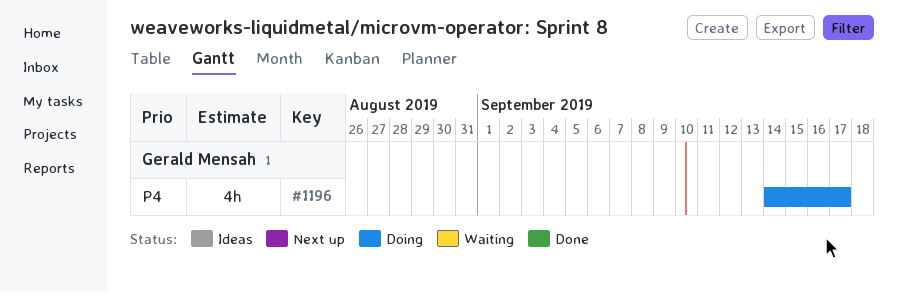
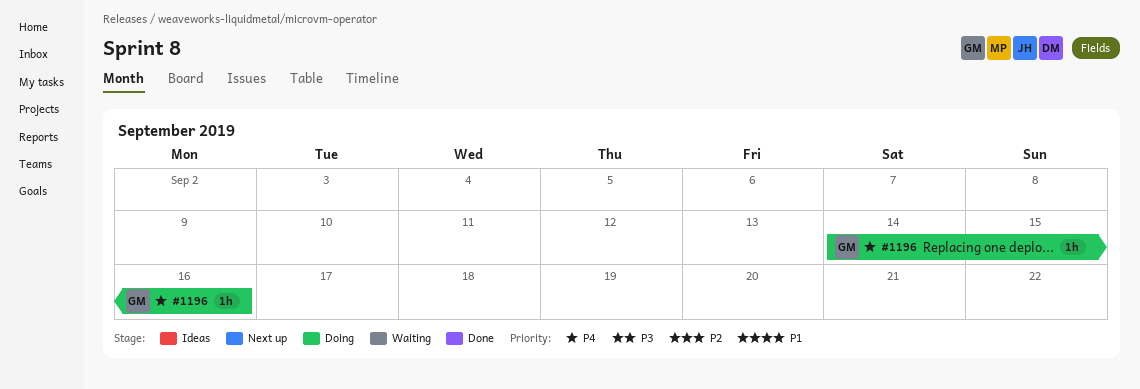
#1196, estimate: 4h -> 1h
#1196, due: Sep 17 -> Sep 16

